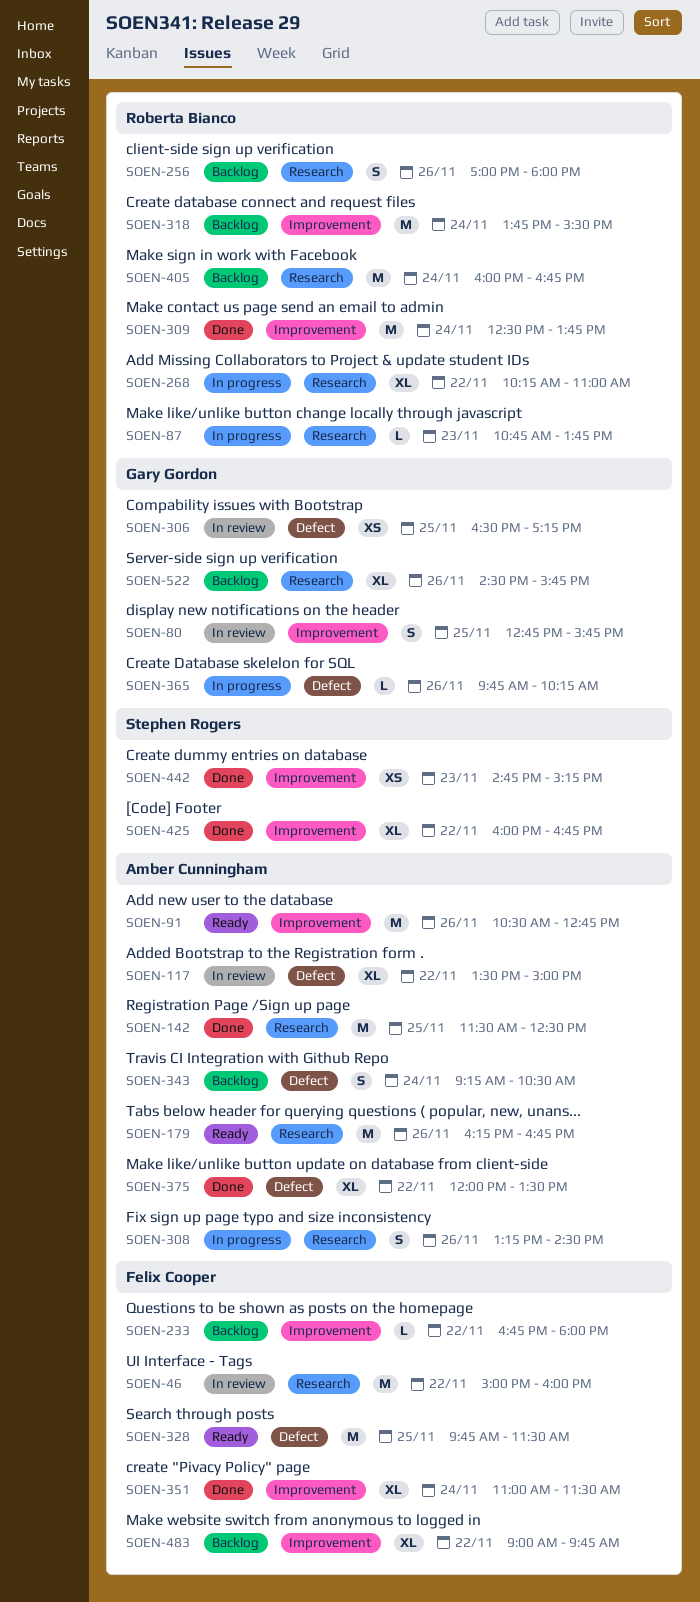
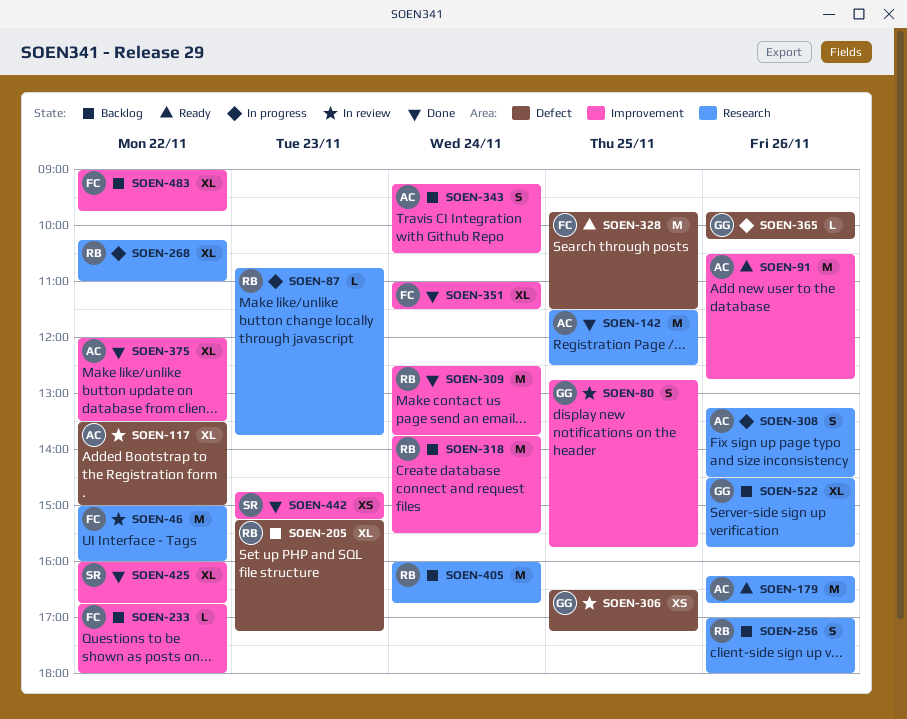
SOEN-205: none -> present
SOEN-343, label: Defect -> Improvement
SOEN-375, label: Defect -> Improvement

